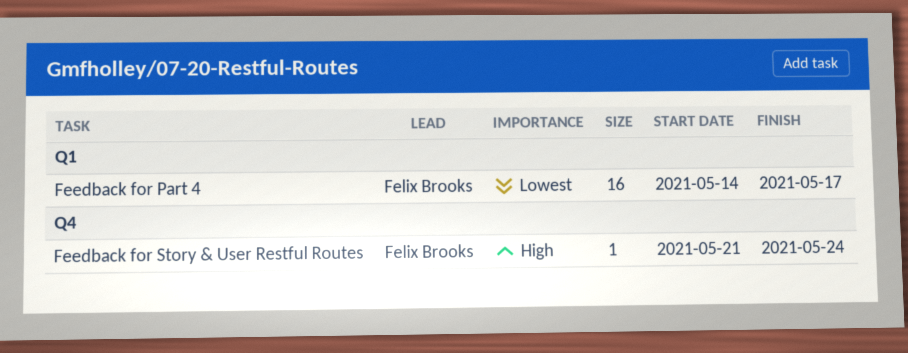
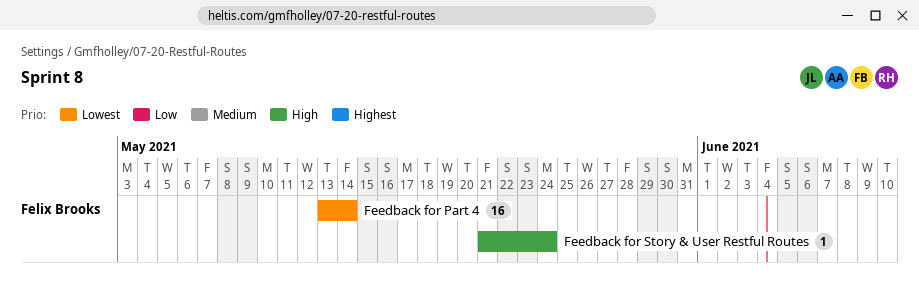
Feedback for Part 4, start: May 14 -> May 13
Feedback for Part 4, due: May 17 -> May 14

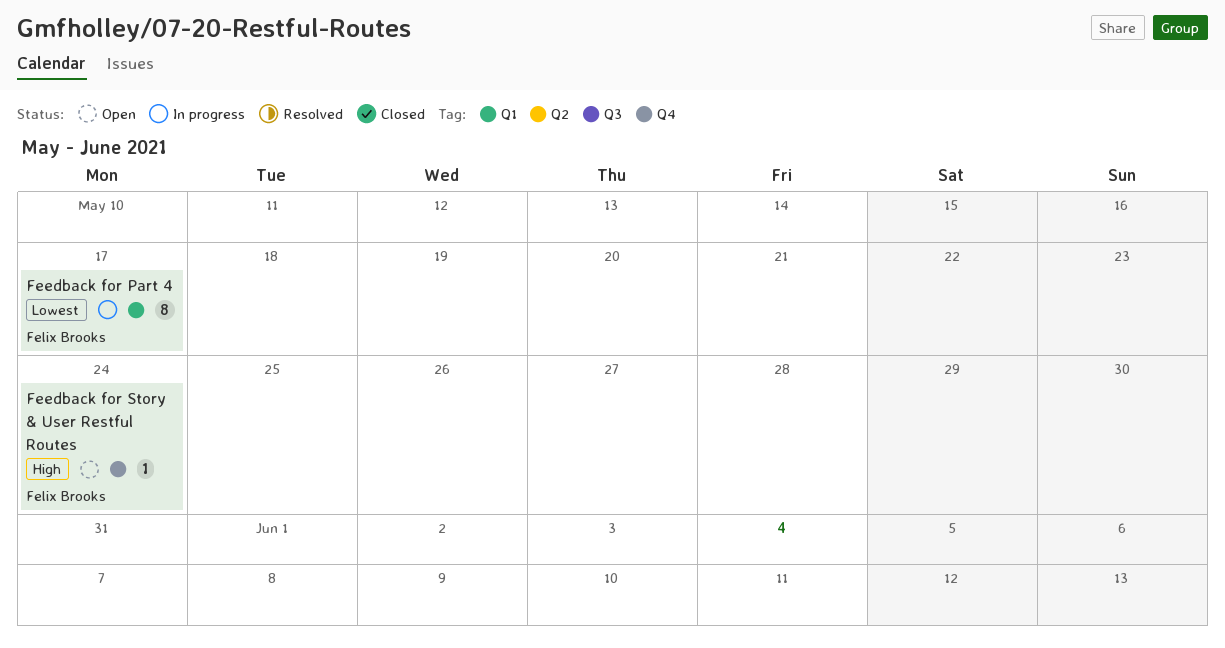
Feedback for Part 4, estimate: 16 -> 8
Feedback for Part 4, due: May 14 -> May 17

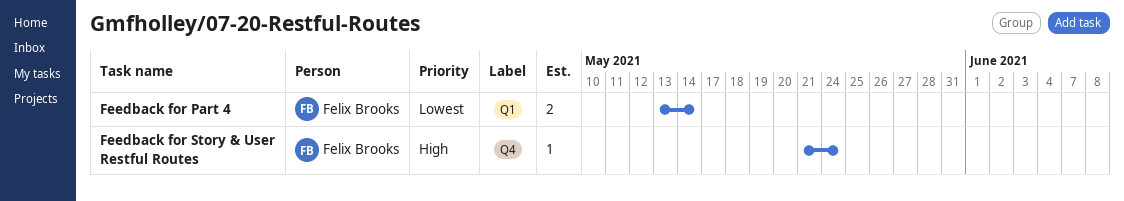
Feedback for Part 4, estimate: 8 -> 2
Feedback for Part 4, due: May 17 -> May 14

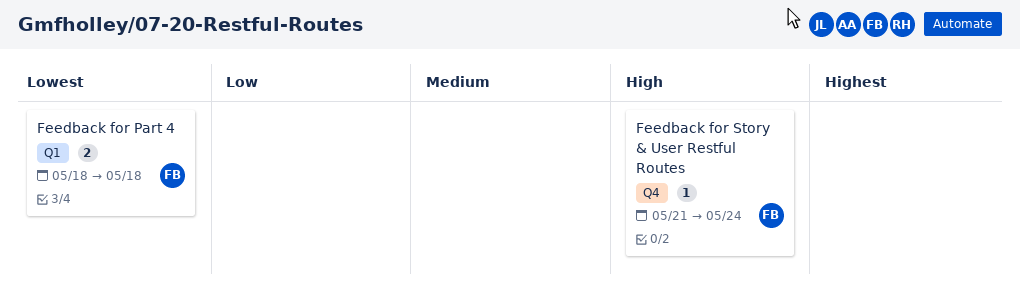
Feedback for Part 4, start: May 13 -> May 18
Feedback for Part 4, due: May 14 -> May 18

